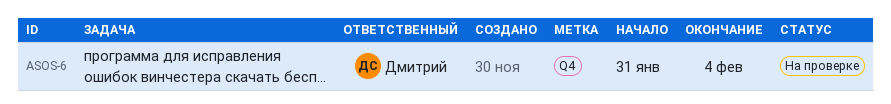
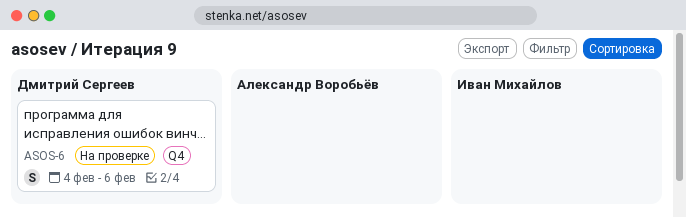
ASOS-6, start: Jan 31 -> Feb 4
ASOS-6, due: Feb 4 -> Feb 6

